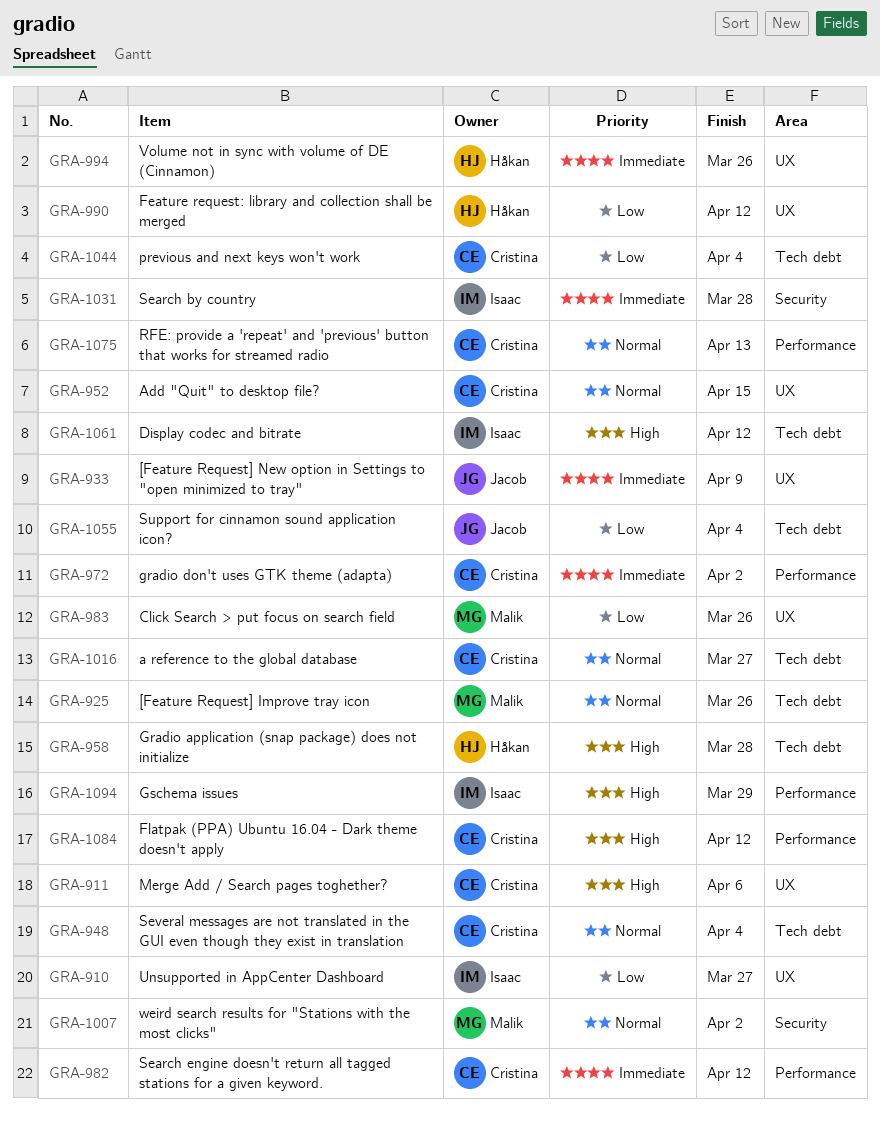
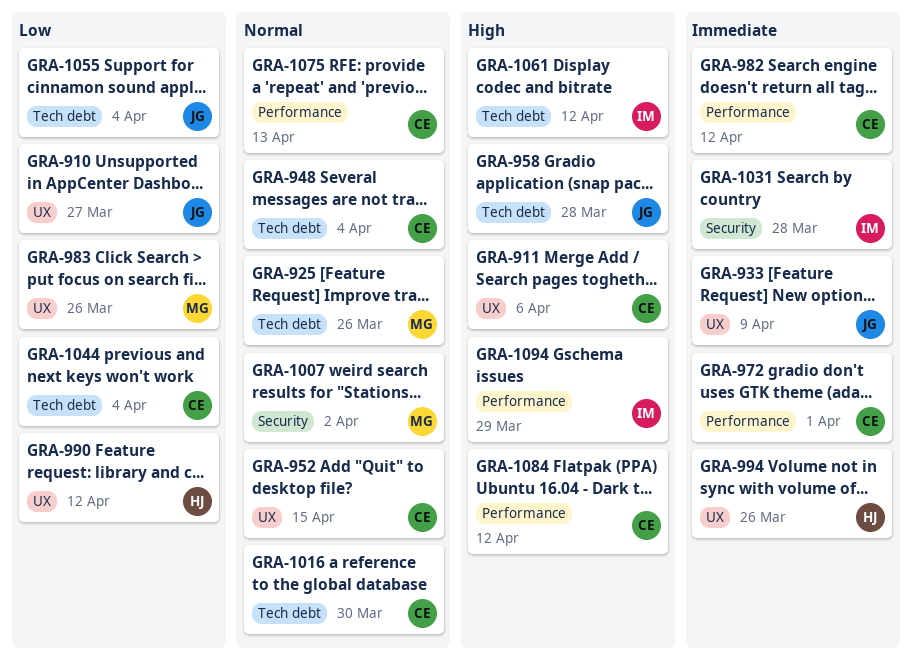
GRA-910, owner: Isaac -> Jacob
GRA-958, owner: Håkan -> Jacob
GRA-972, due: Apr 2 -> Apr 1
GRA-1016, due: Mar 27 -> Mar 30

